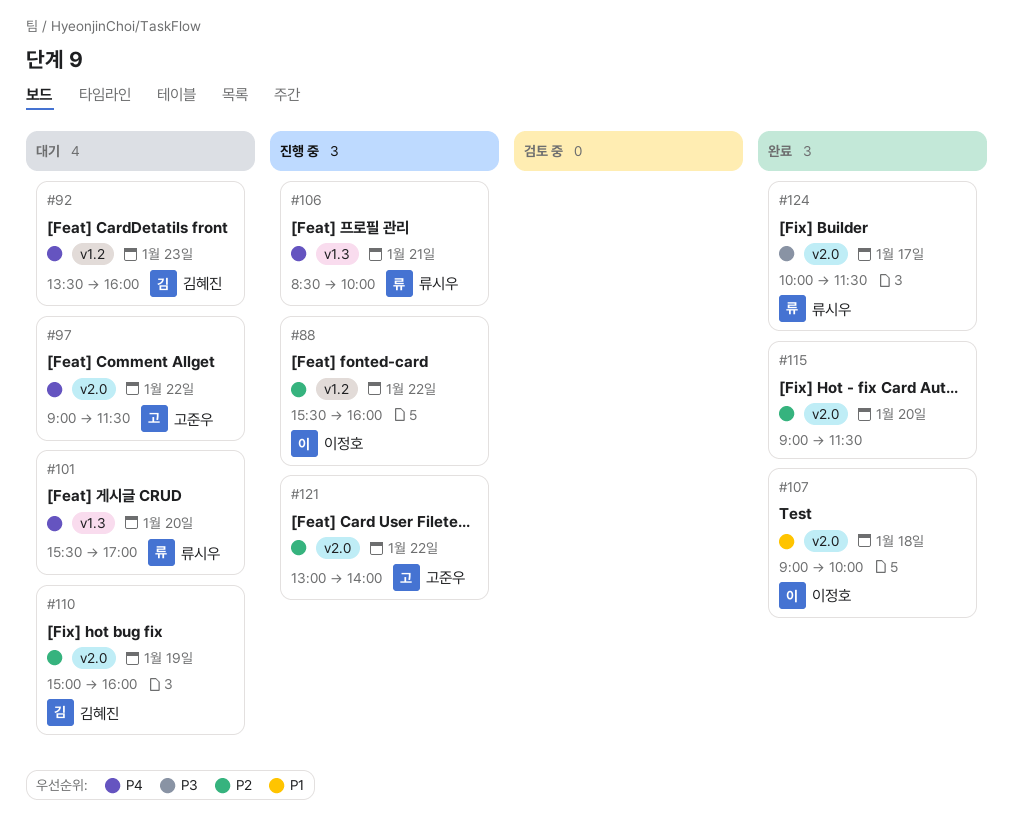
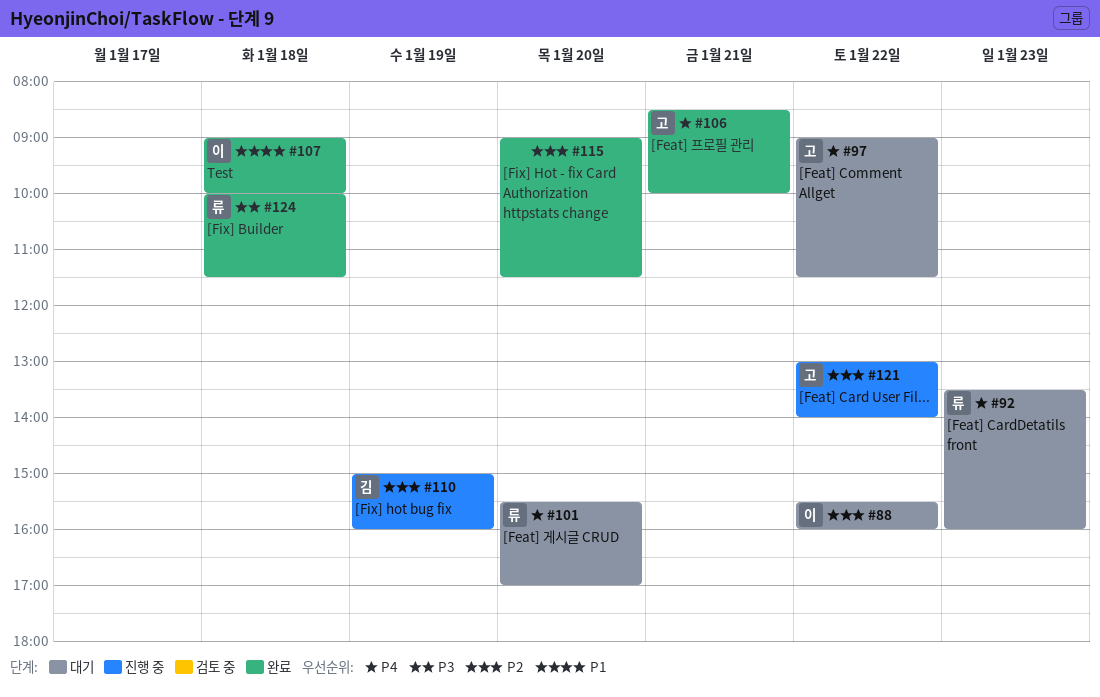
#88, status: 진행 중 -> 대기
#92, owner: 김혜진 -> 류시우
#106, status: 진행 중 -> 완료
#106, owner: 류시우 -> 고준우
#110, status: 대기 -> 진행 중
#124, day: Jan 17 -> Jan 18

